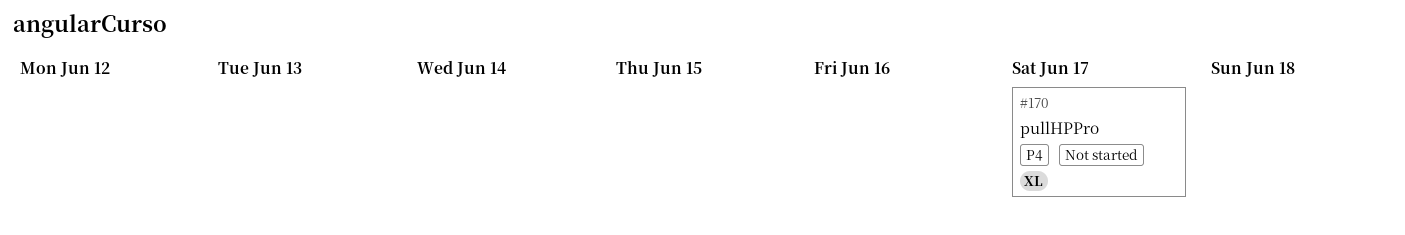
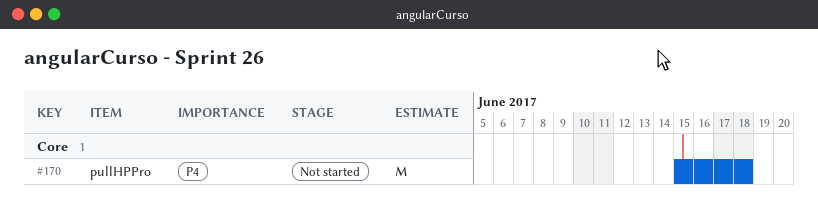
#170, estimate: XL -> M
#170, due: Jun 17 -> Jun 18

